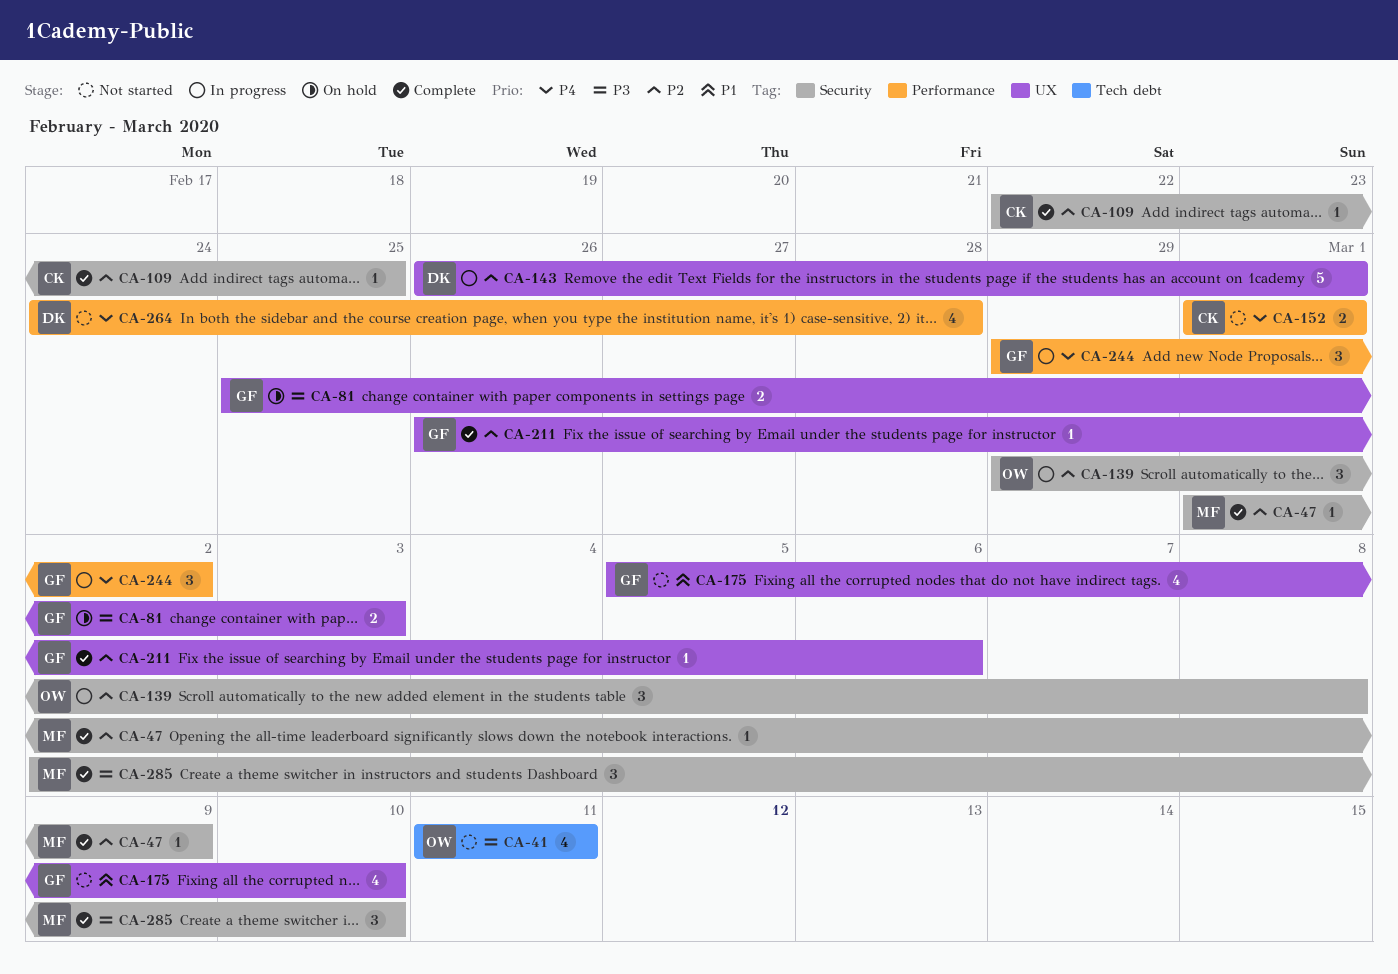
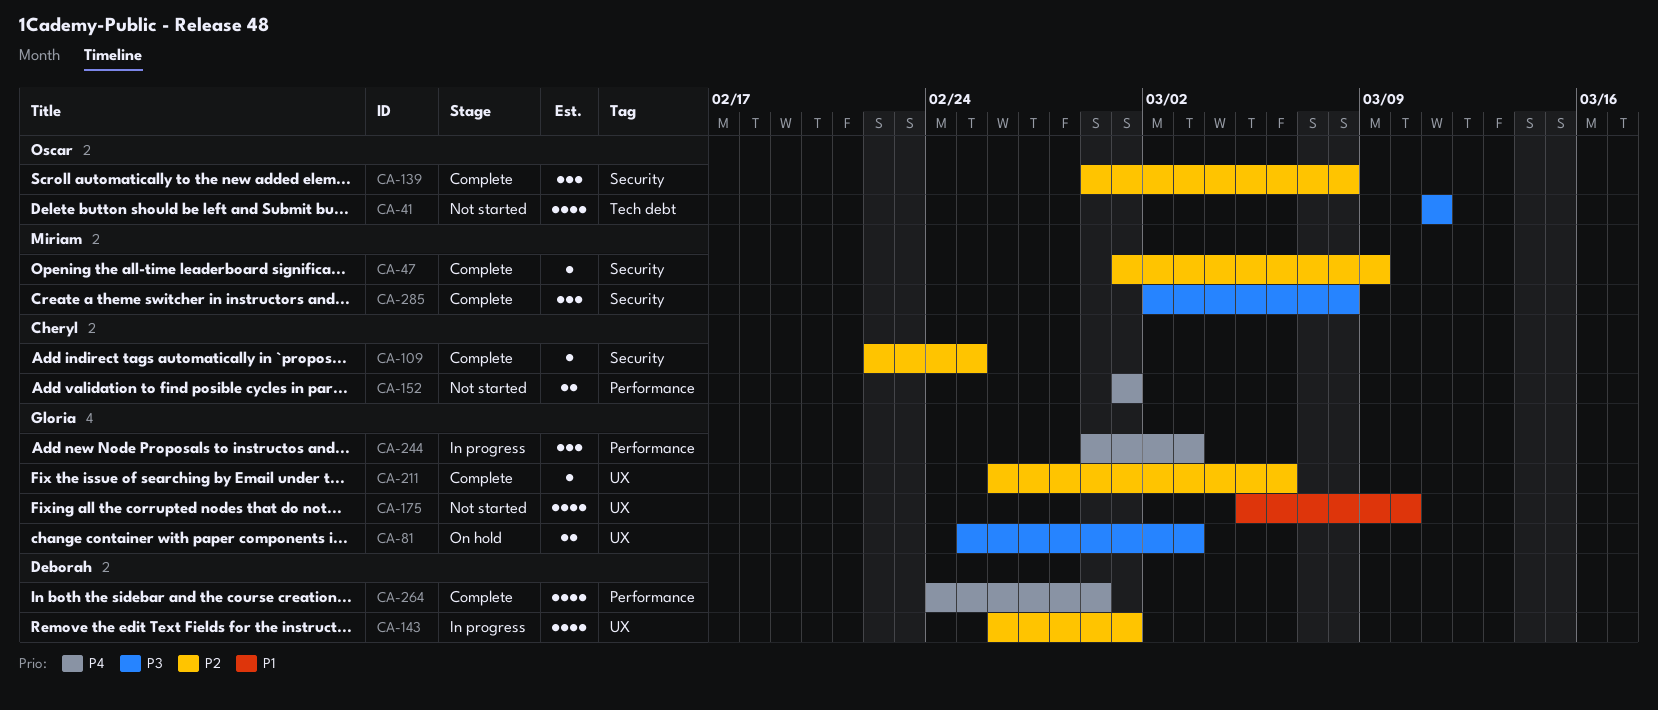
CA-139, status: In progress -> Complete
CA-143, estimate: 5 -> 4
CA-244, due: Mar 2 -> Mar 3
CA-264, status: Not started -> Complete
CA-264, due: Feb 28 -> Feb 29
CA-285, due: Mar 10 -> Mar 8

